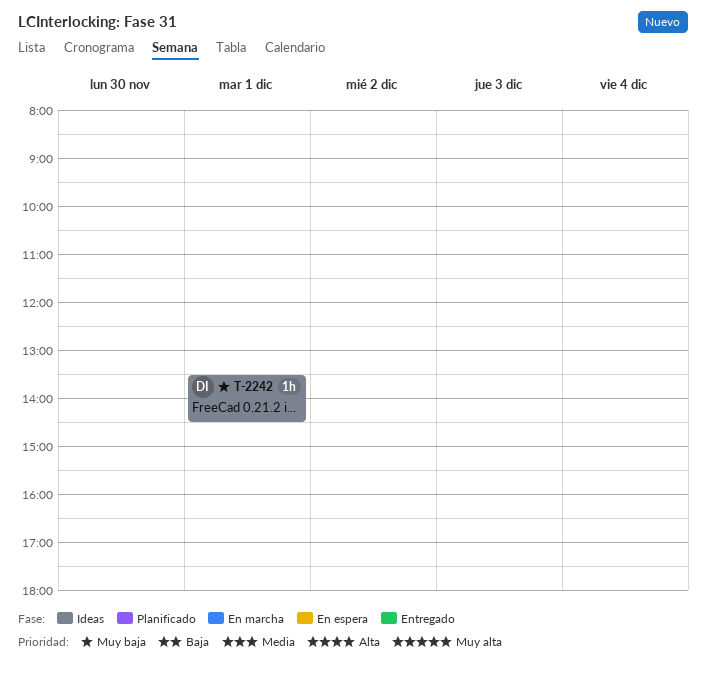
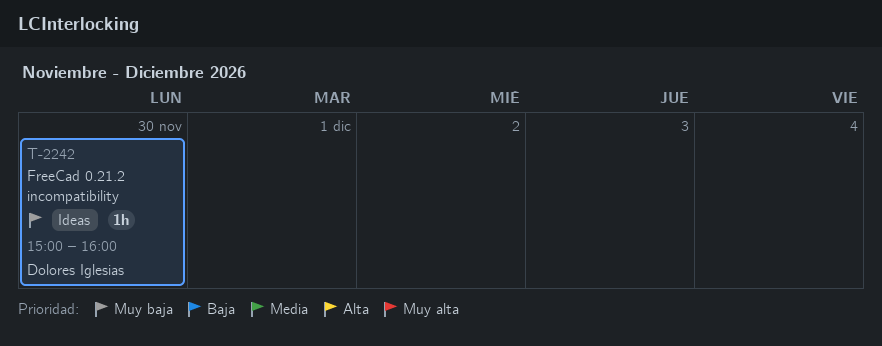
T-2242, day: Dec 1 -> Nov 30
T-2242, begins: 13:30 -> 15:00
T-2242, ends: 14:30 -> 16:00

